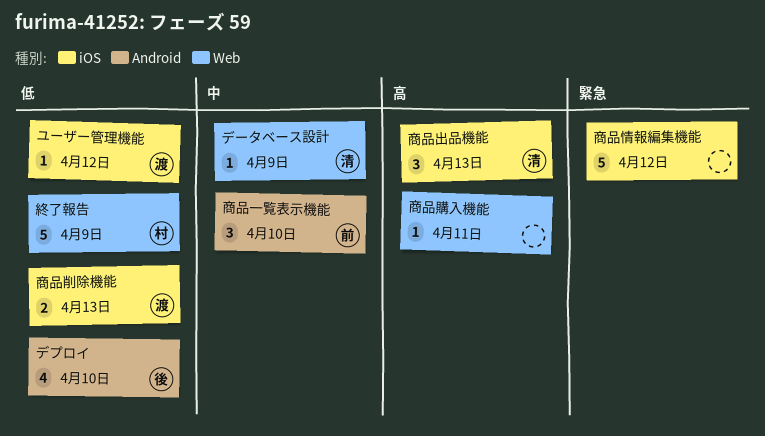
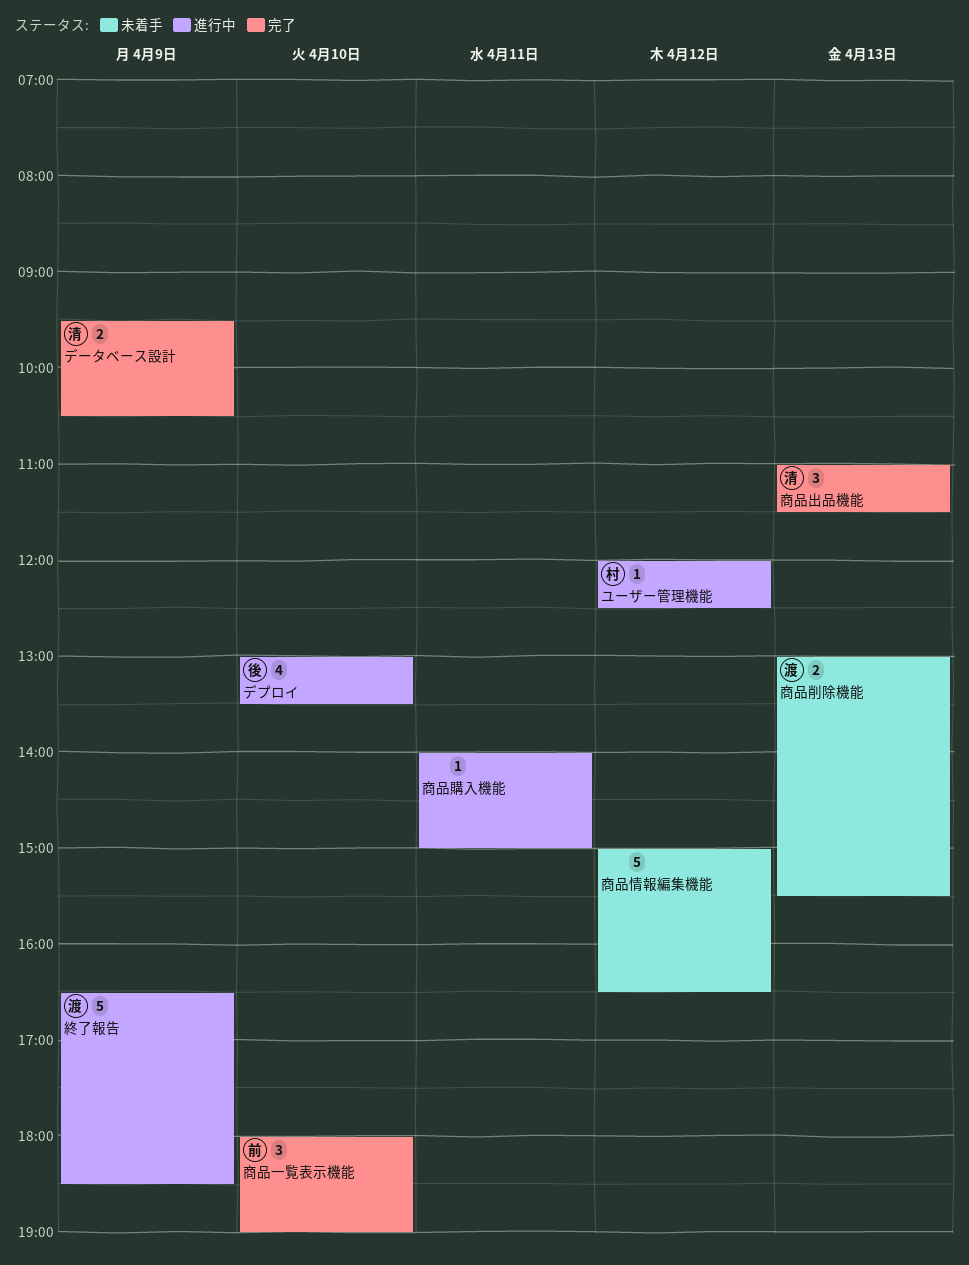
データベース設計, estimate: 1 -> 2
ユーザー管理機能, owner: 渡 -> 村
終了報告, owner: 村 -> 渡

